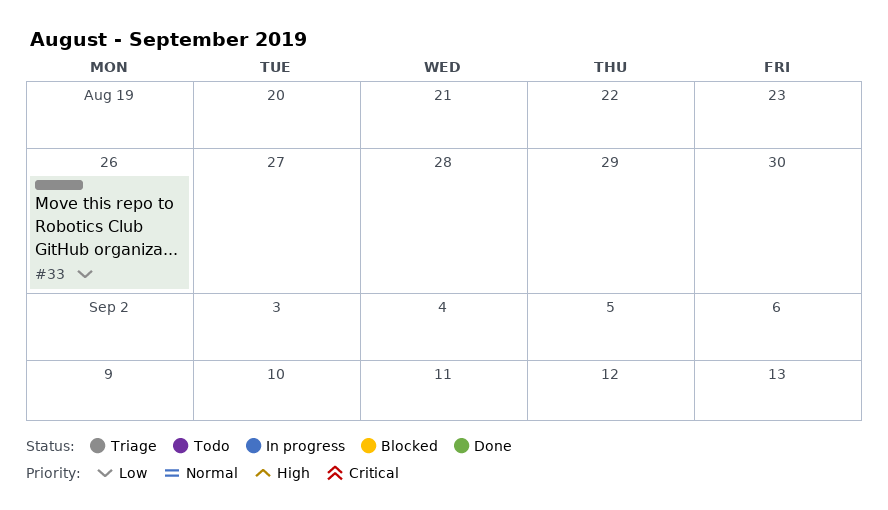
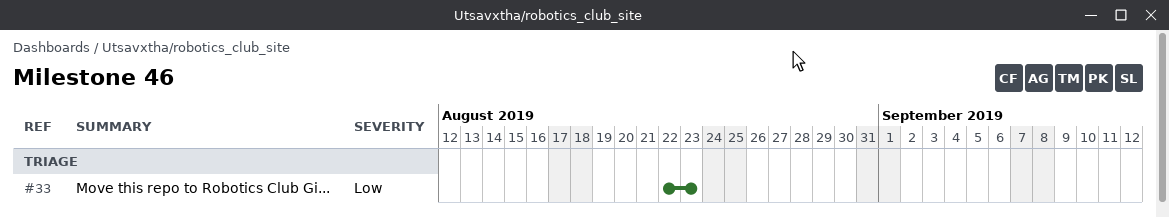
#33, due: Aug 26 -> Aug 23

